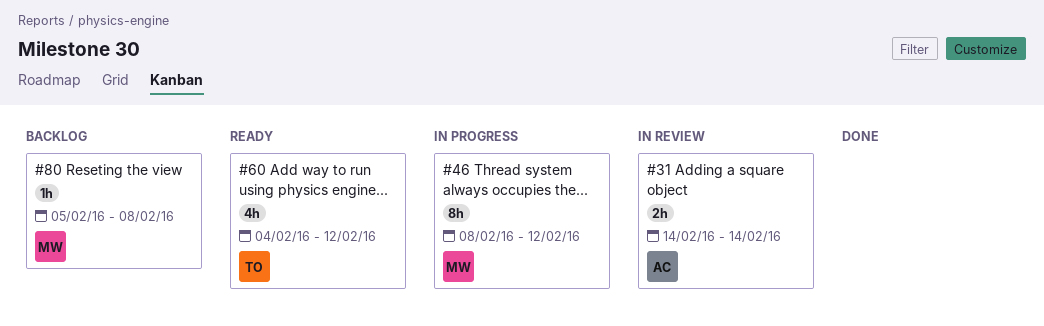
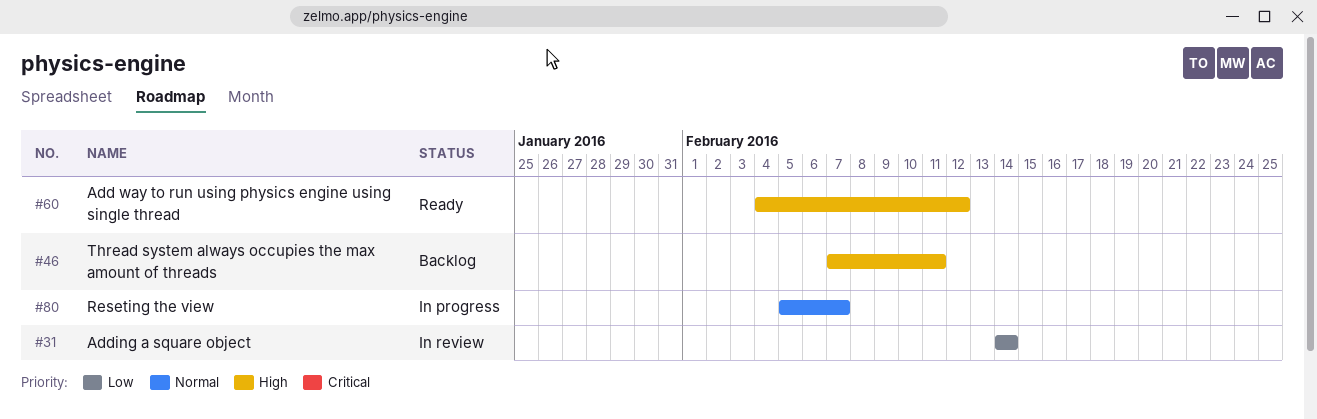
#46, status: In progress -> Backlog
#46, start: Feb 8 -> Feb 7
#46, due: Feb 12 -> Feb 11
#80, status: Backlog -> In progress
#80, due: Feb 8 -> Feb 7

